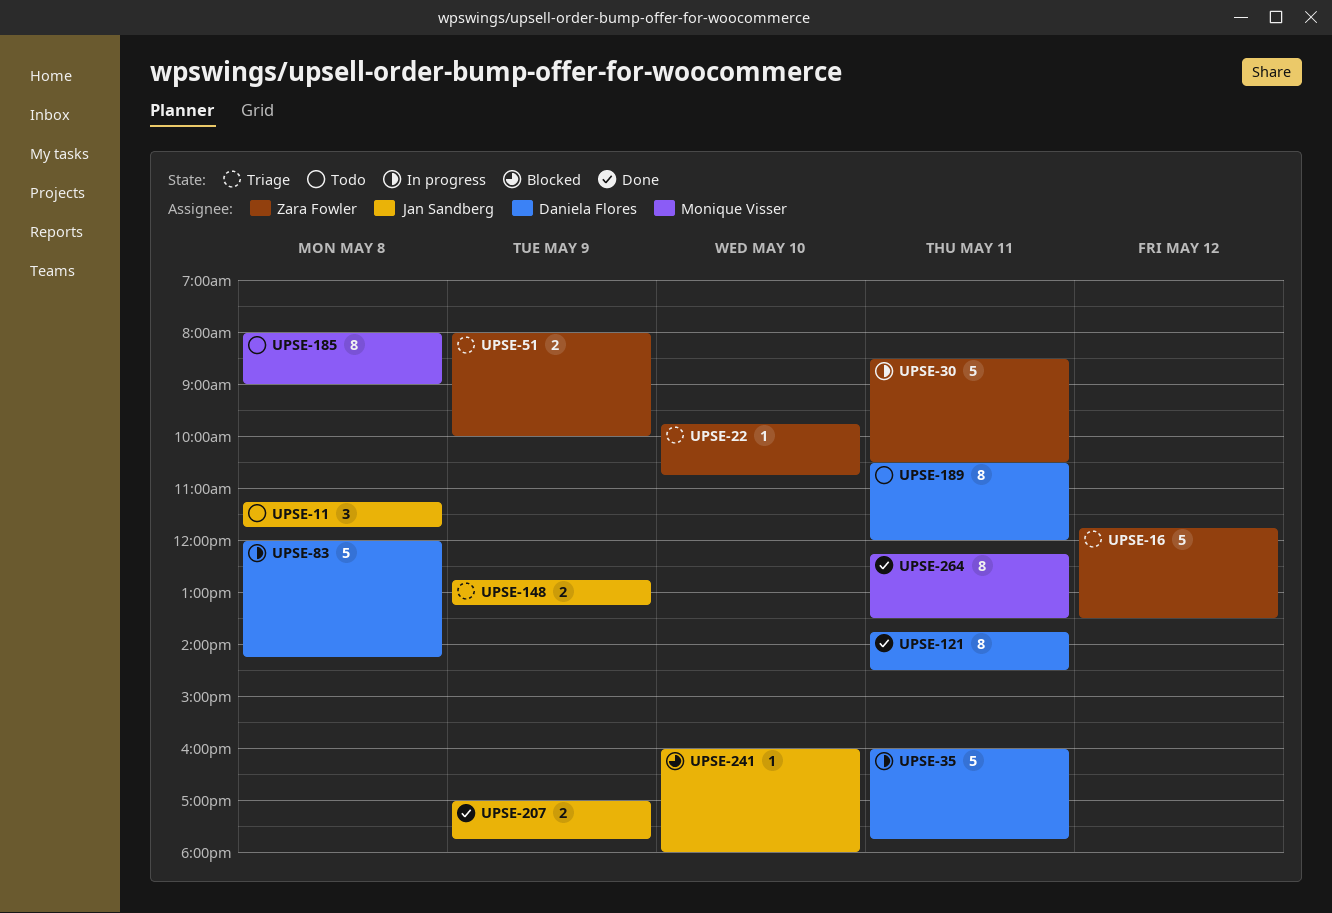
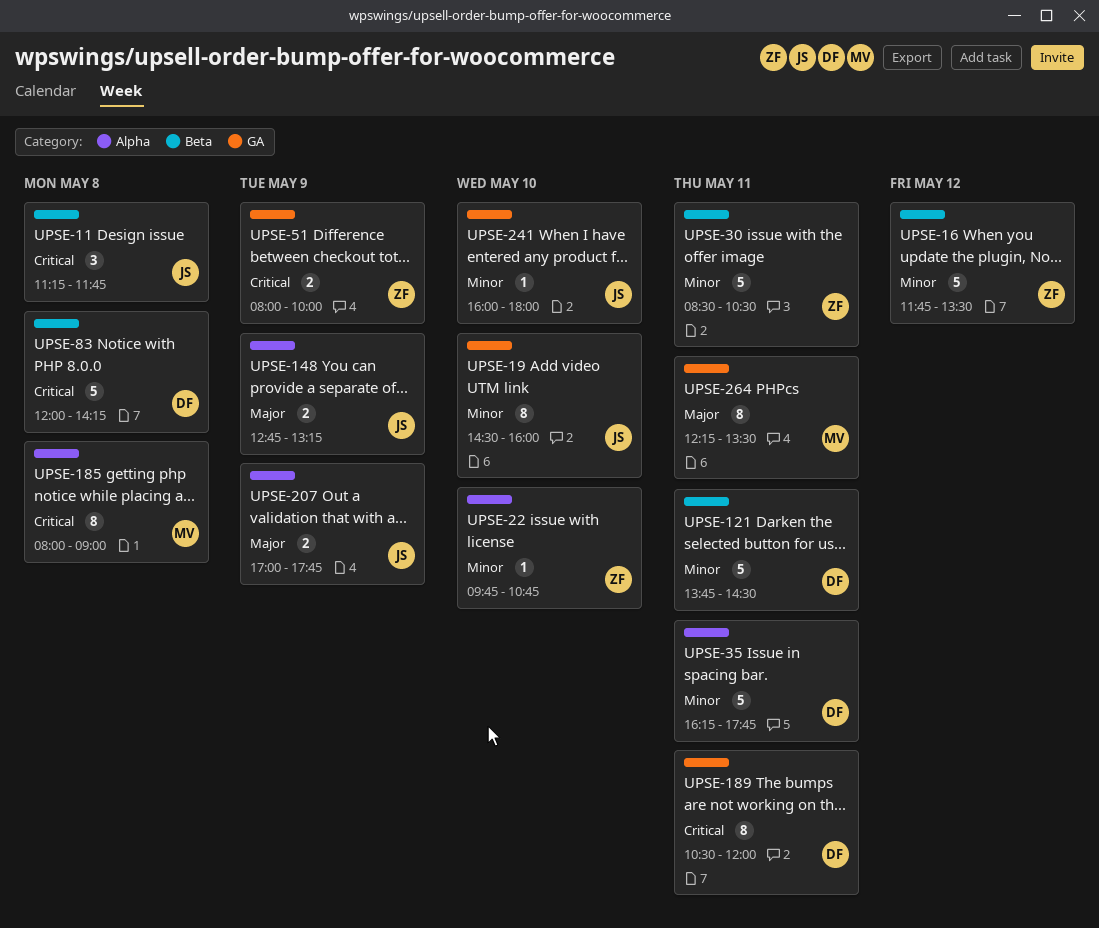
UPSE-19: none -> present
UPSE-35, begins: 16:00 -> 16:15
UPSE-121, estimate: 8 -> 5

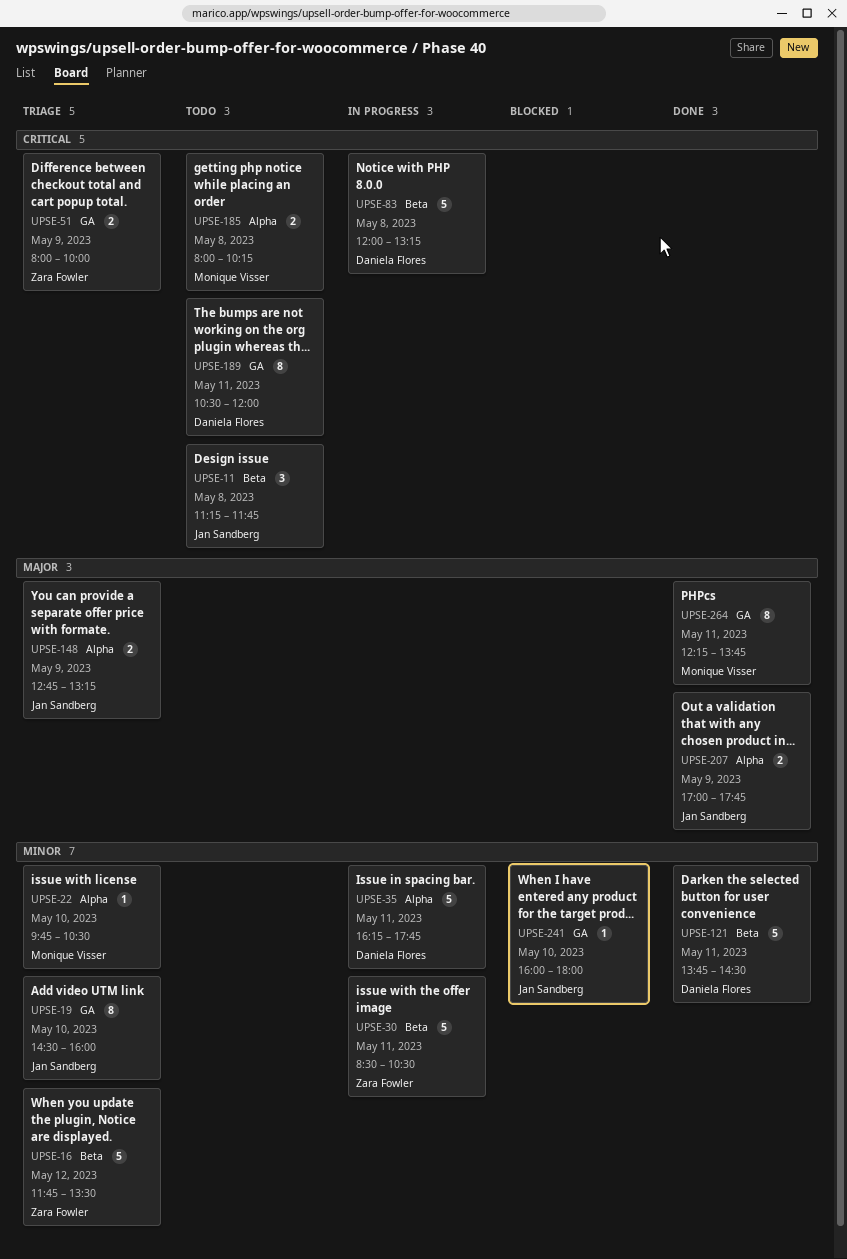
UPSE-22, owner: Zara Fowler -> Monique Visser
UPSE-22, ends: 10:45 -> 10:30
UPSE-83, ends: 14:15 -> 13:15
UPSE-185, estimate: 8 -> 2
UPSE-185, ends: 09:00 -> 10:15
UPSE-264, ends: 13:30 -> 13:45

